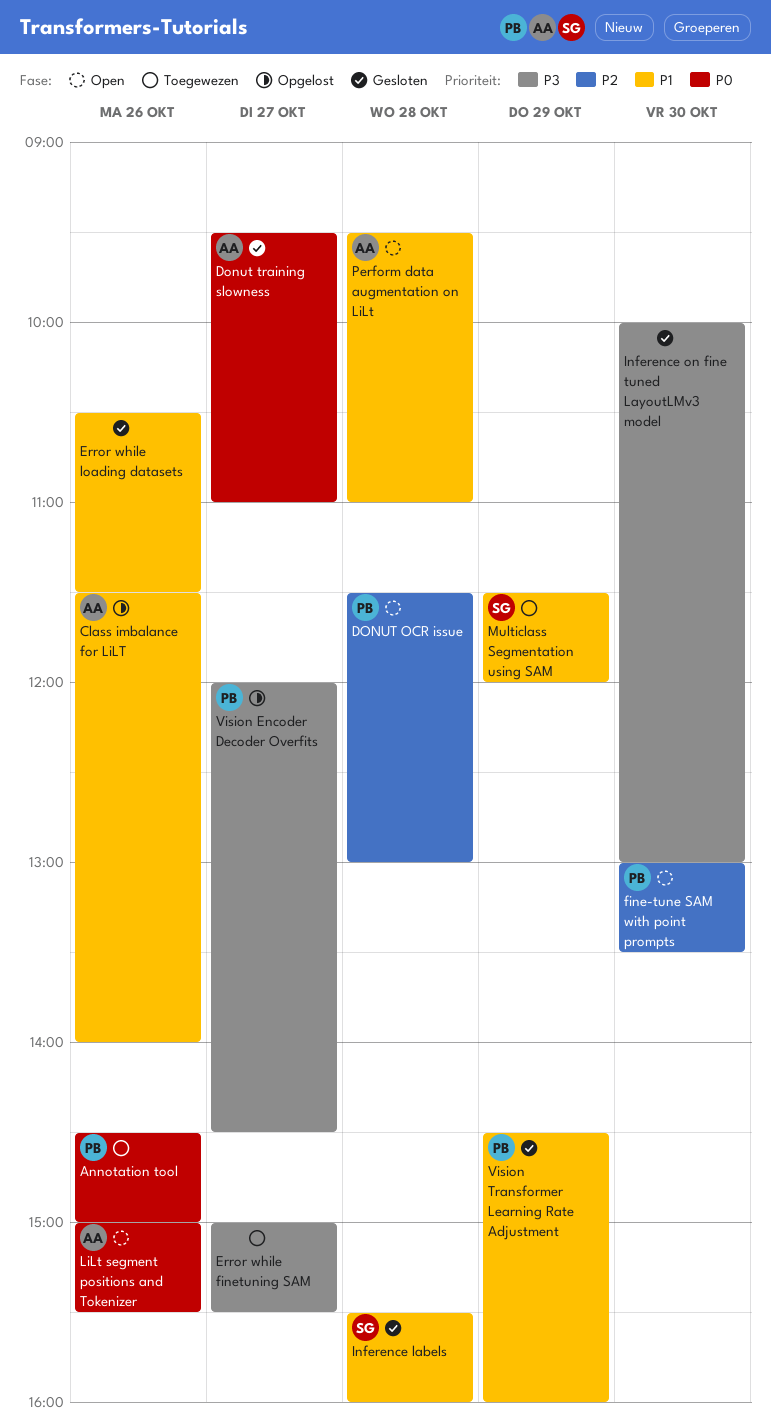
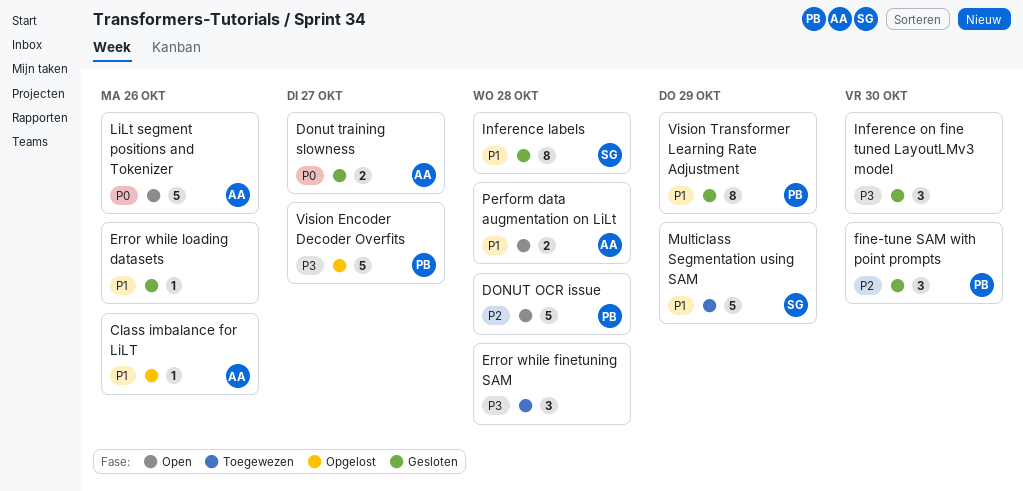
Annotation tool: present -> none
Error while finetuning SAM, day: Oct 27 -> Oct 28
fine-tune SAM with point prompts, status: Open -> Gesloten

